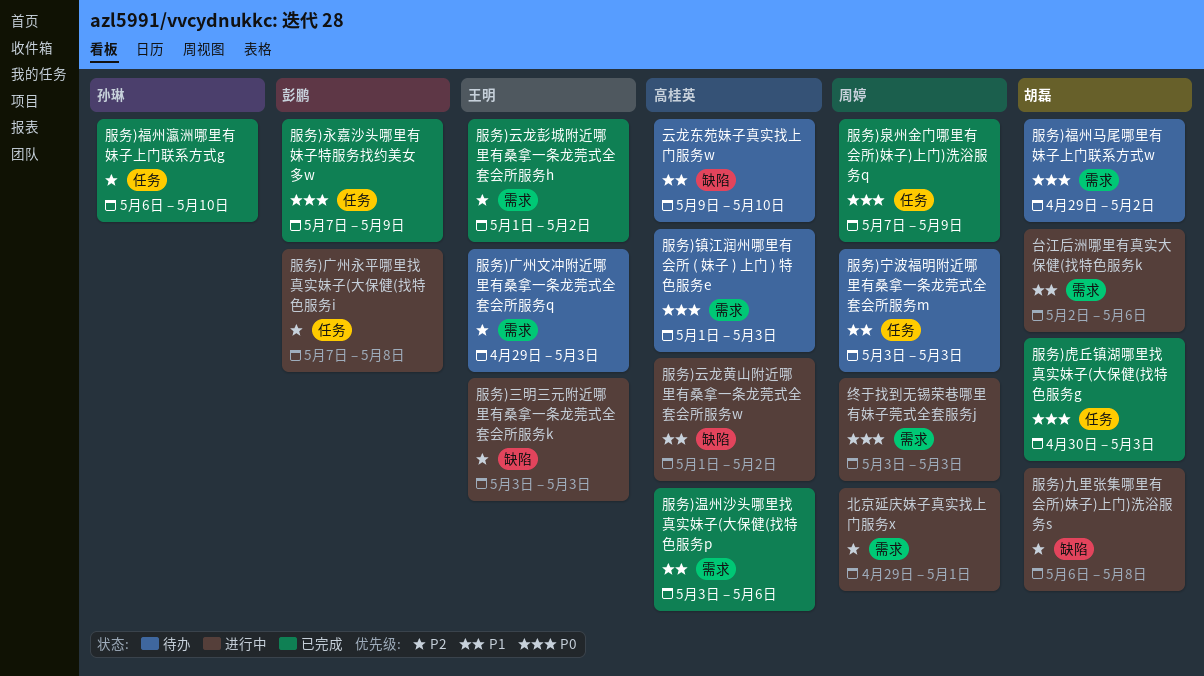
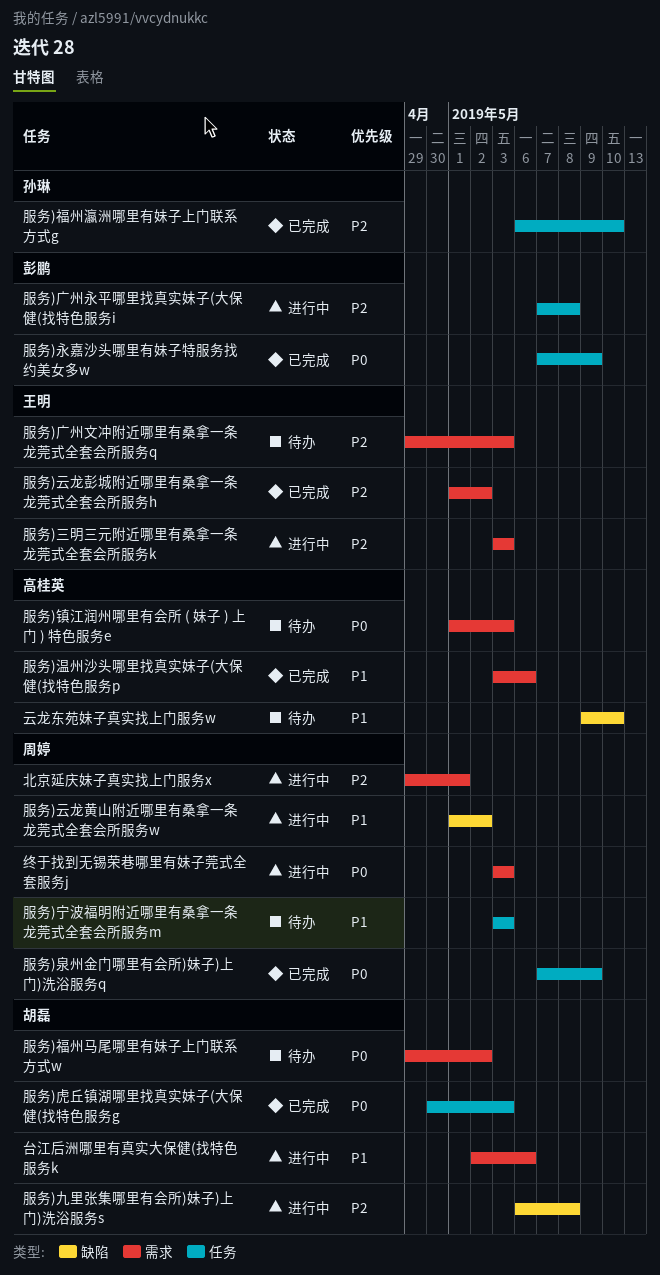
服务)三明三元附近哪里有桑拿一条龙莞式全套会所服务k, label: 缺陷 -> 需求
服务)云龙黄山附近哪里有桑拿一条龙莞式全套会所服务w, owner: 高桂英 -> 周婷

